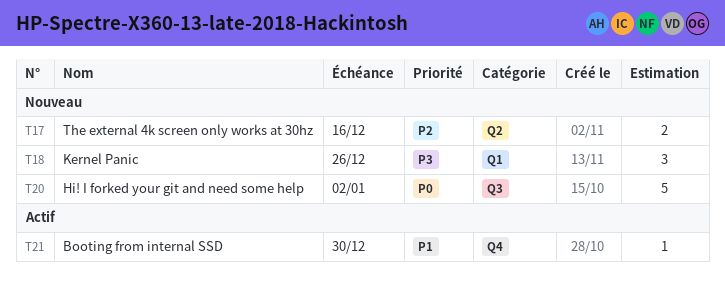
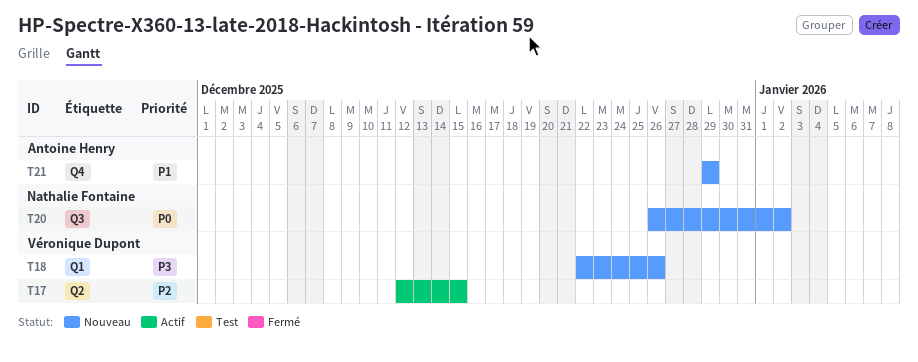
T17, status: Nouveau -> Actif
T17, due: Dec 16 -> Dec 15
T21, status: Actif -> Nouveau
T21, due: Dec 30 -> Dec 29

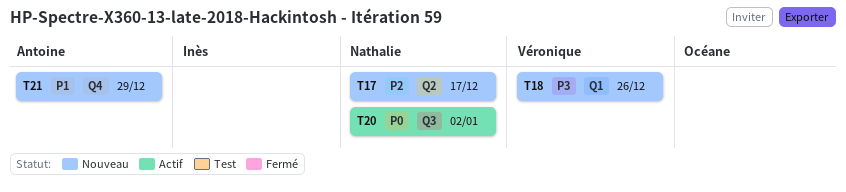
T17, status: Actif -> Nouveau
T17, owner: Véronique Dupont -> Nathalie Fontaine
T17, due: Dec 15 -> Dec 17
T20, status: Nouveau -> Actif

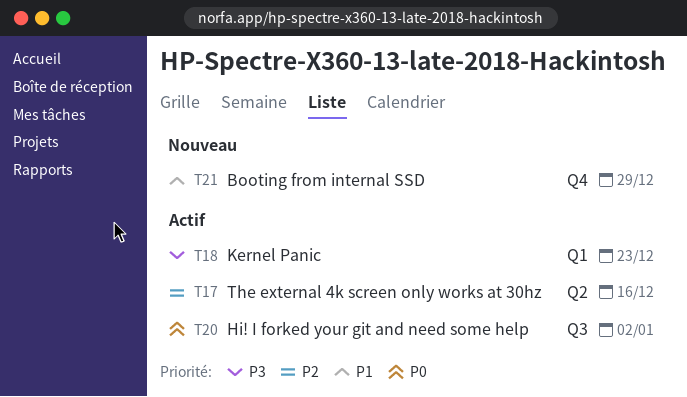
T17, status: Nouveau -> Actif
T17, due: Dec 17 -> Dec 16
T18, status: Nouveau -> Actif
T18, due: Dec 26 -> Dec 23

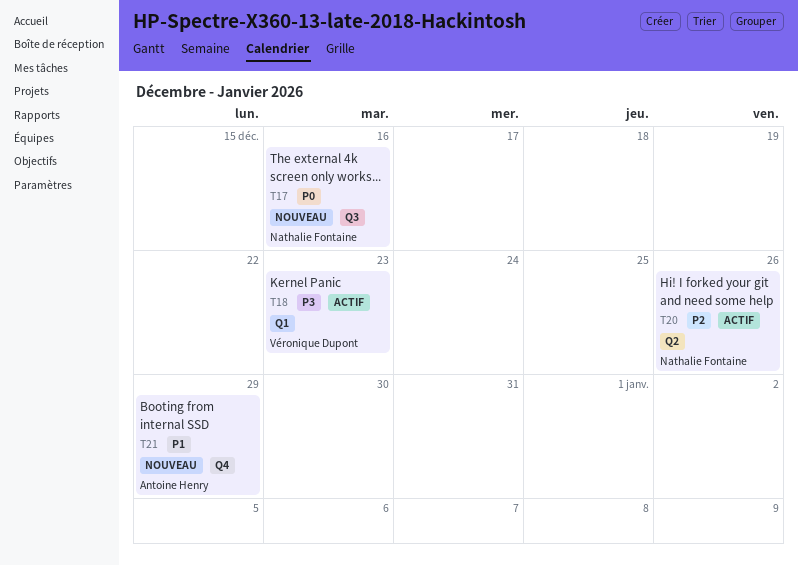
T17, status: Actif -> Nouveau
T17, priority: P2 -> P0
T17, label: Q2 -> Q3
T20, priority: P0 -> P2
T20, label: Q3 -> Q2
T20, due: Jan 2 -> Dec 26

